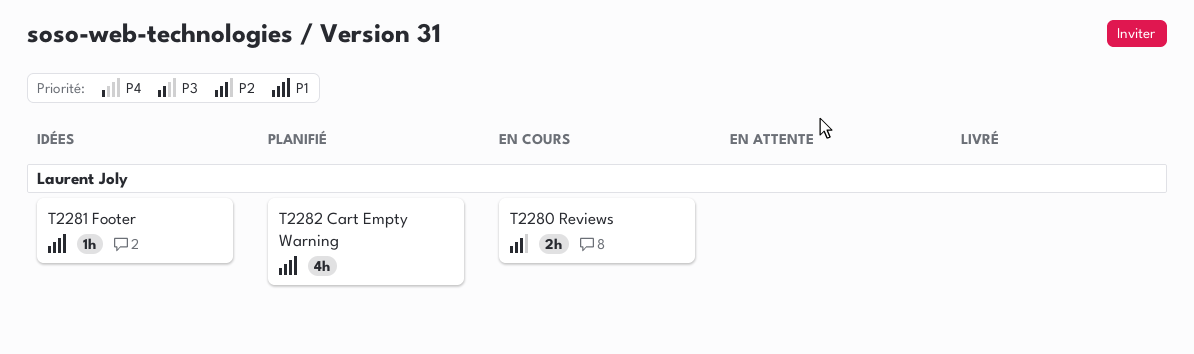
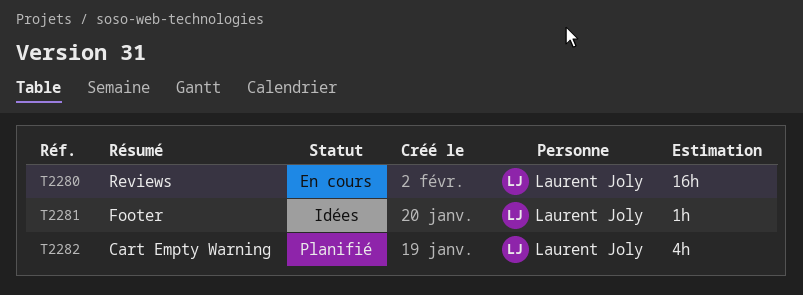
T2280, estimate: 2h -> 16h

